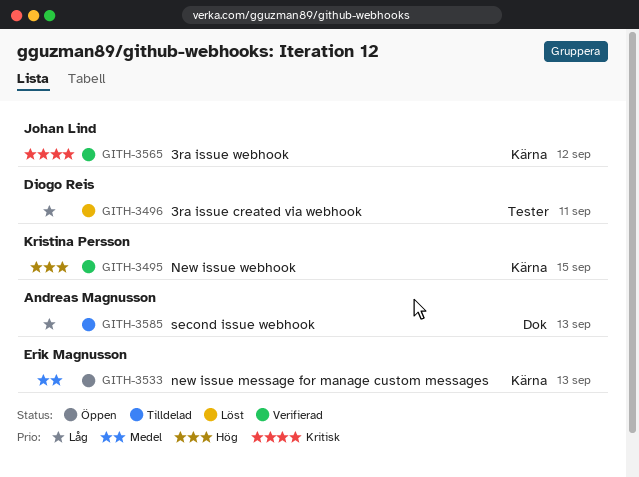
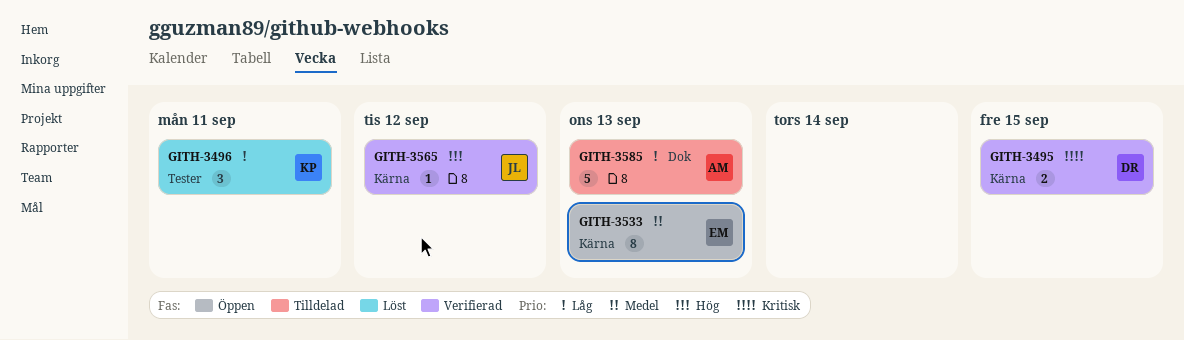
GITH-3495, owner: Kristina Persson -> Diogo Reis
GITH-3495, priority: Hög -> Kritisk
GITH-3496, owner: Diogo Reis -> Kristina Persson
GITH-3565, priority: Kritisk -> Hög

